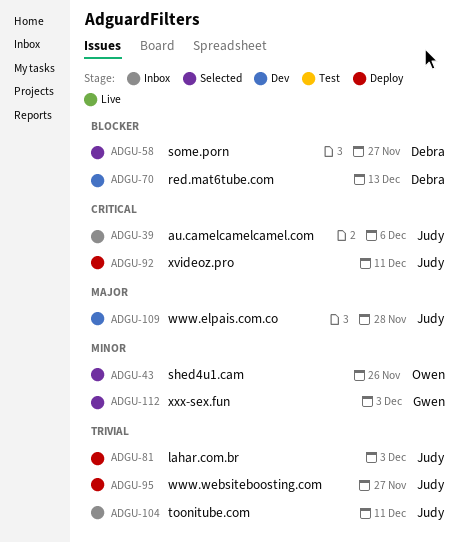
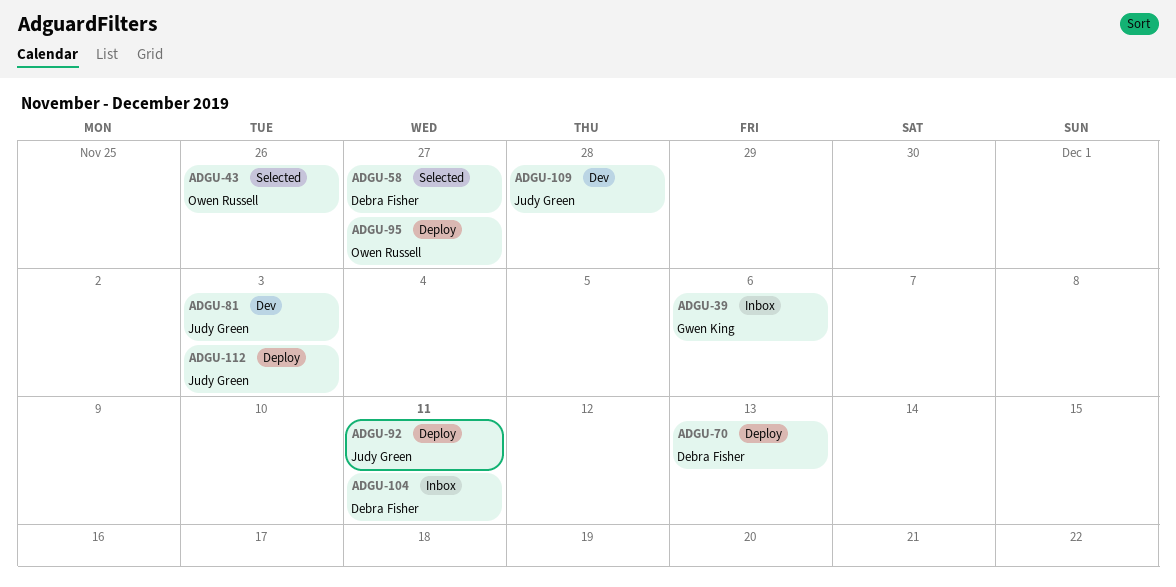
ADGU-39, owner: Judy Green -> Gwen King
ADGU-70, status: Dev -> Deploy
ADGU-81, status: Deploy -> Dev
ADGU-95, owner: Judy Green -> Owen Russell
ADGU-104, owner: Judy Green -> Debra Fisher
ADGU-112, status: Selected -> Deploy
ADGU-112, owner: Gwen King -> Judy Green

